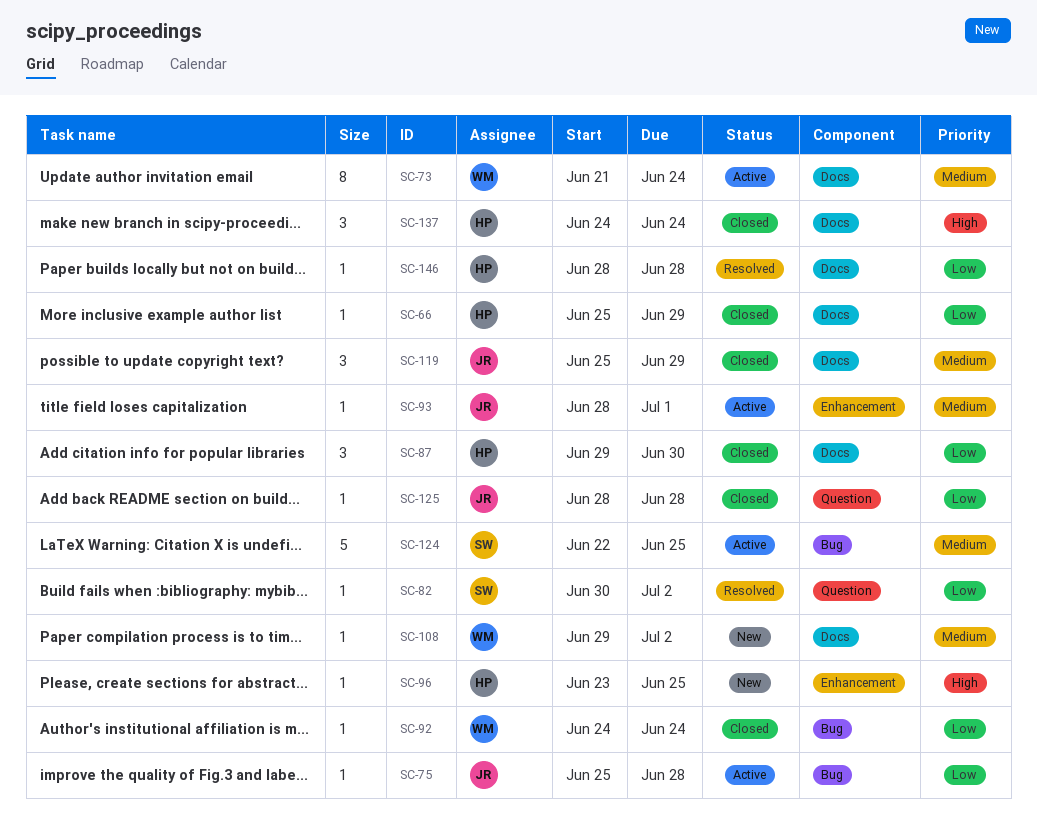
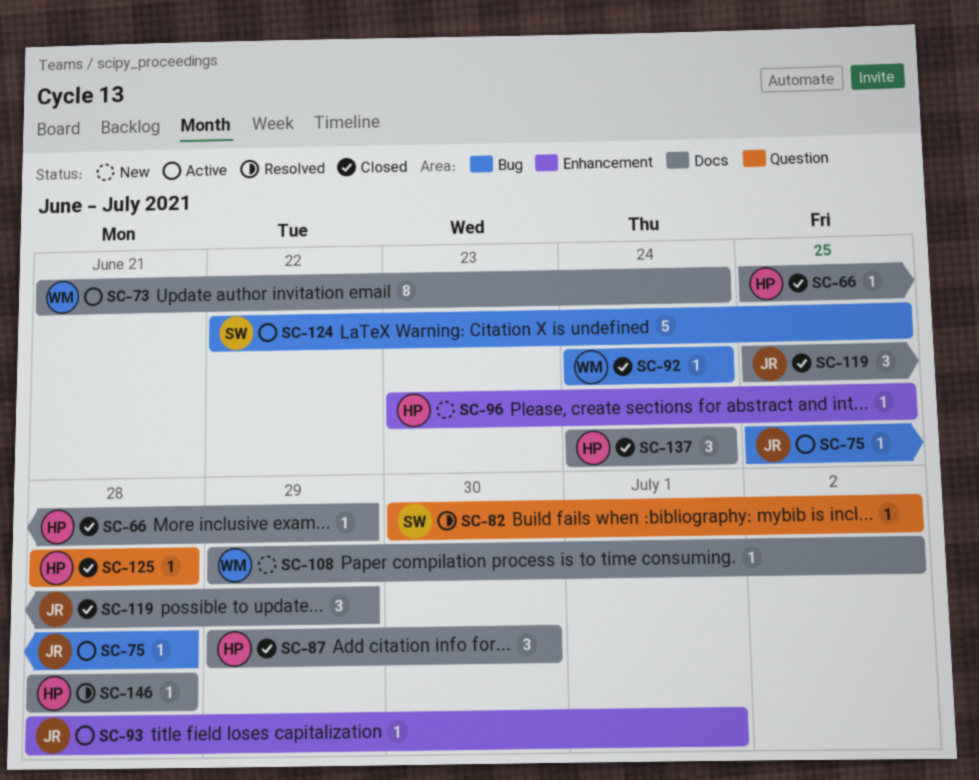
SC-125, owner: JR -> HP

